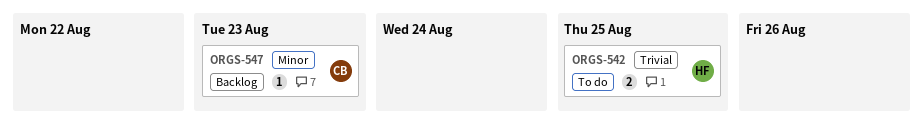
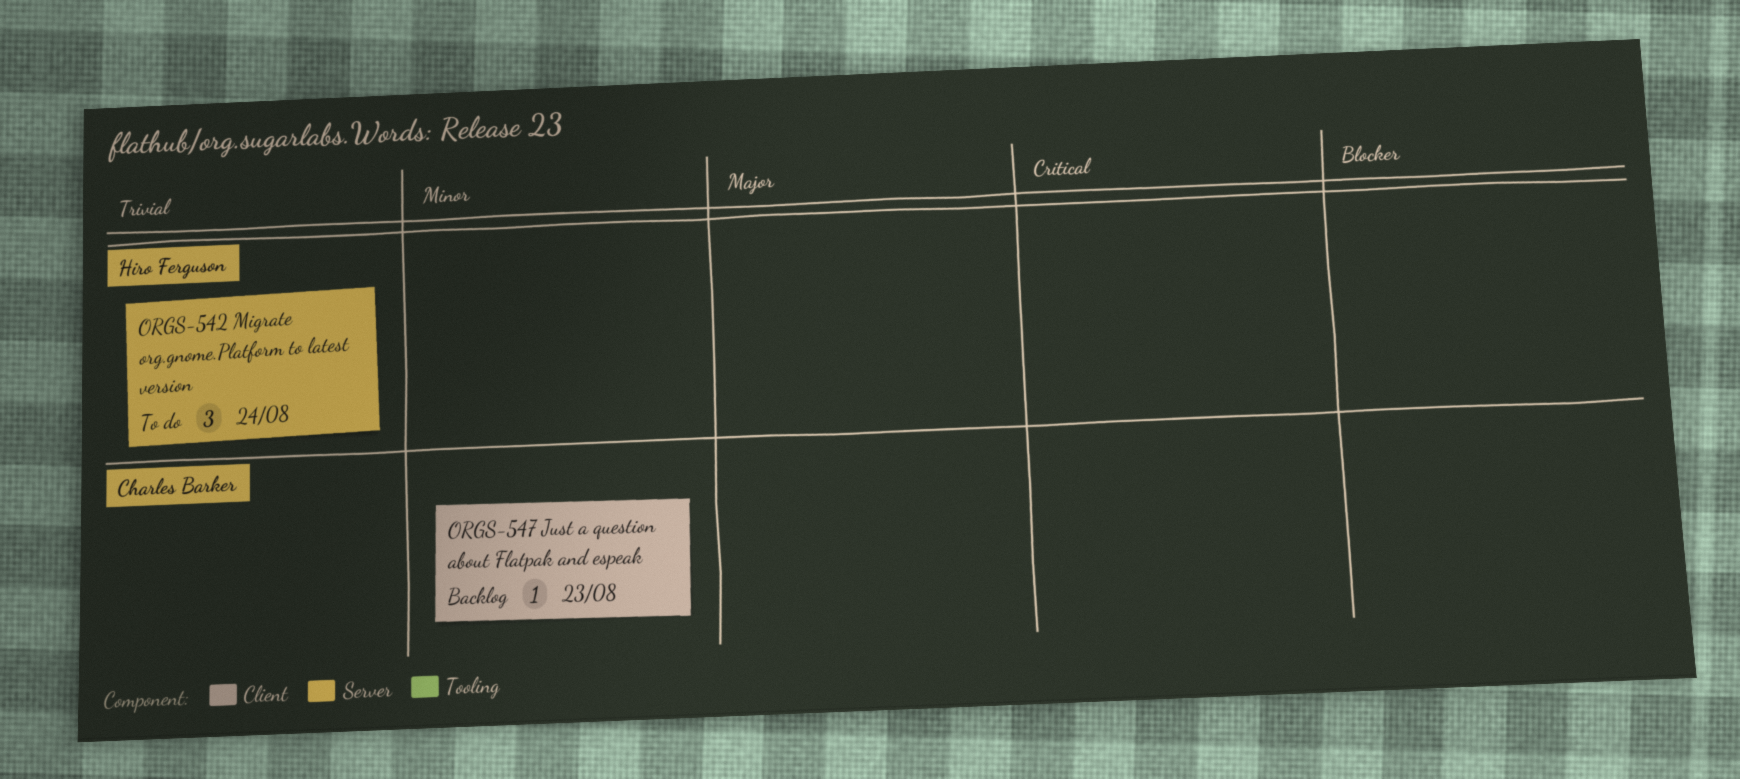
ORGS-542, estimate: 2 -> 3
ORGS-542, due: Aug 25 -> Aug 24

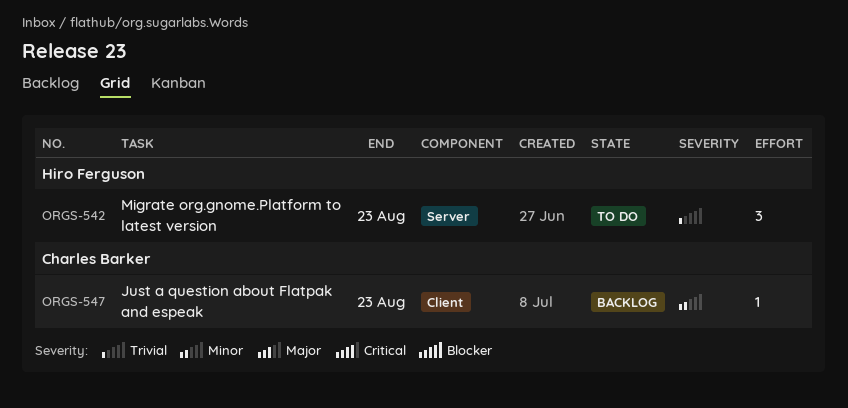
ORGS-542, due: Aug 24 -> Aug 23

